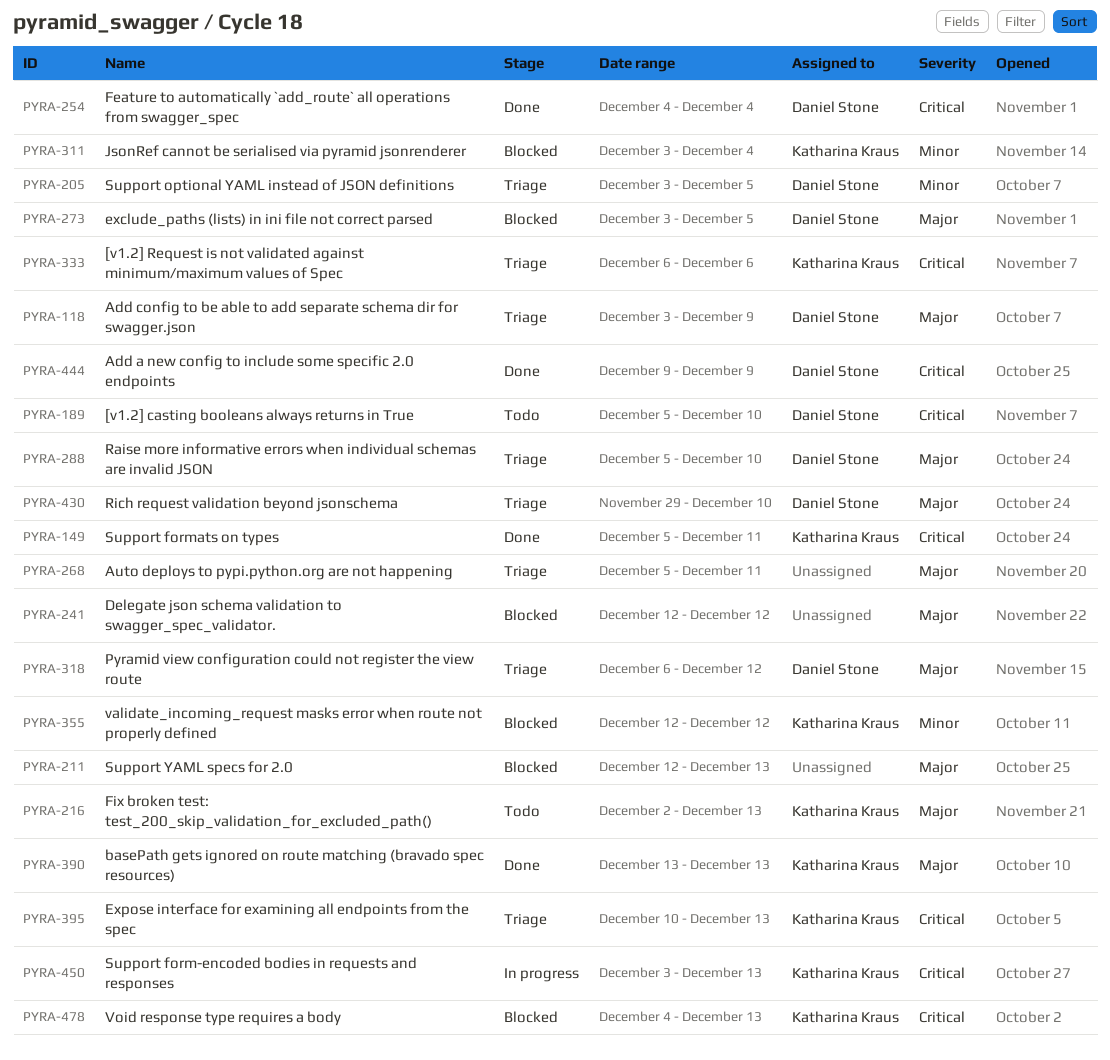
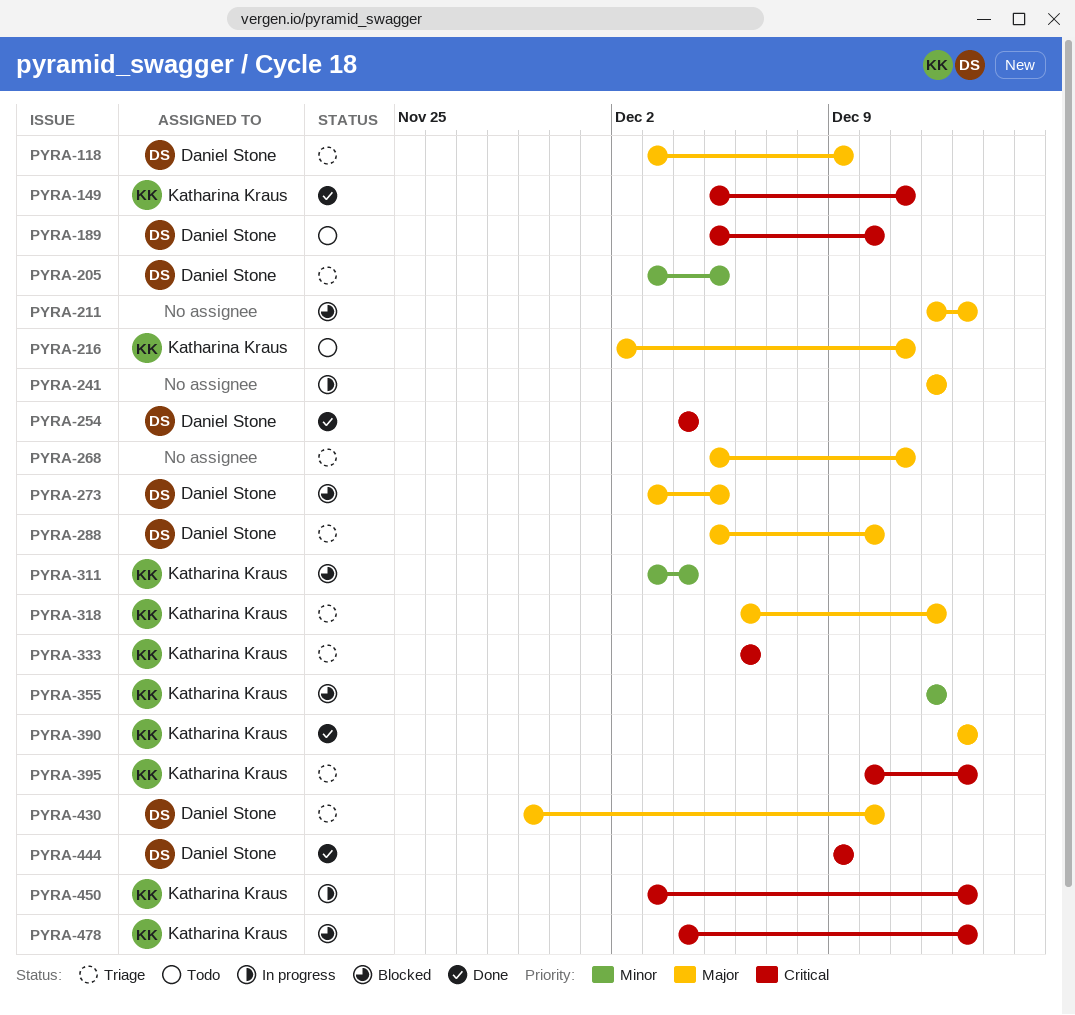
PYRA-216, due: Dec 13 -> Dec 11
PYRA-241, status: Blocked -> In progress
PYRA-318, owner: Daniel Stone -> Katharina Kraus

